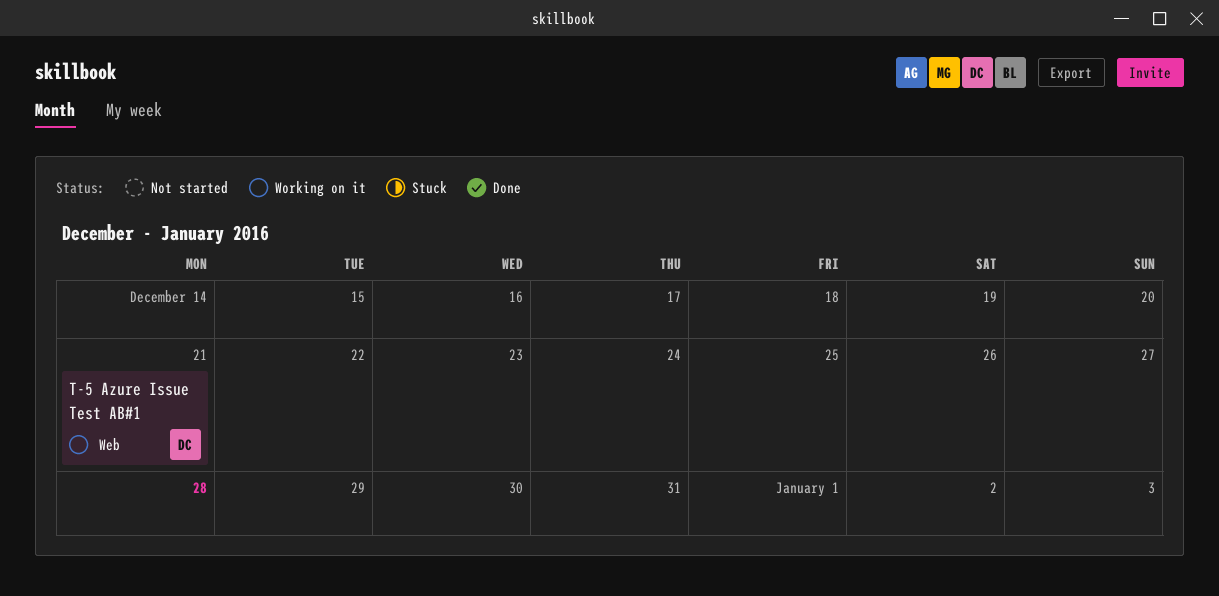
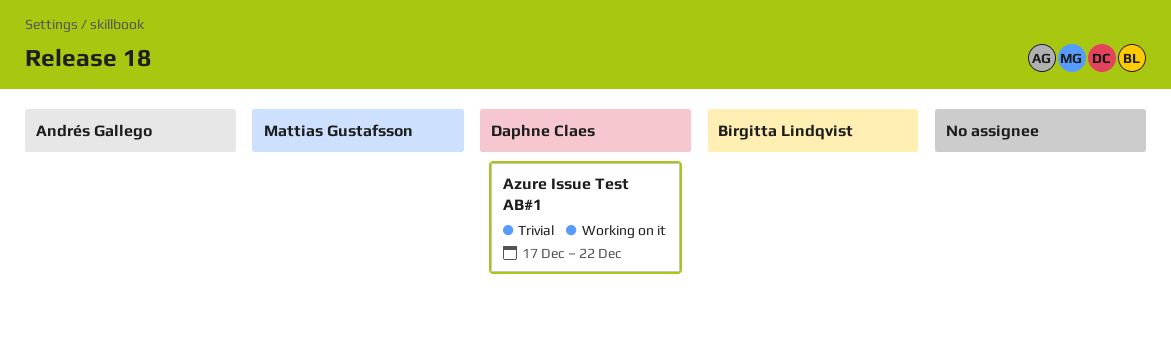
Azure Issue Test AB#1, due: Dec 21 -> Dec 22

